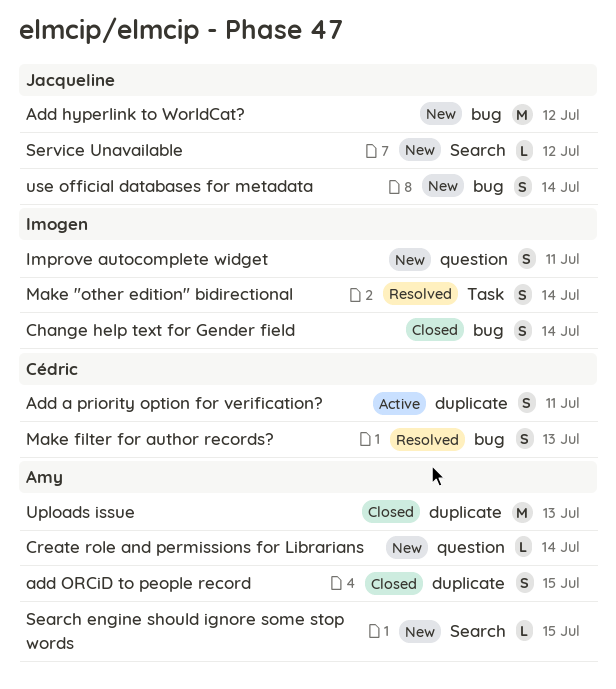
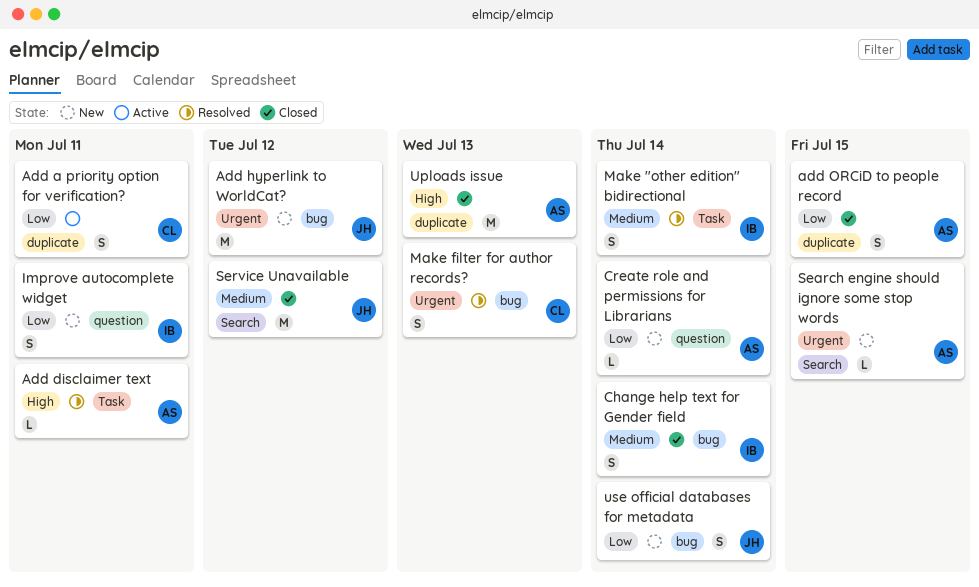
Add disclaimer text: none -> present
Service Unavailable, status: New -> Closed
Service Unavailable, estimate: L -> M

